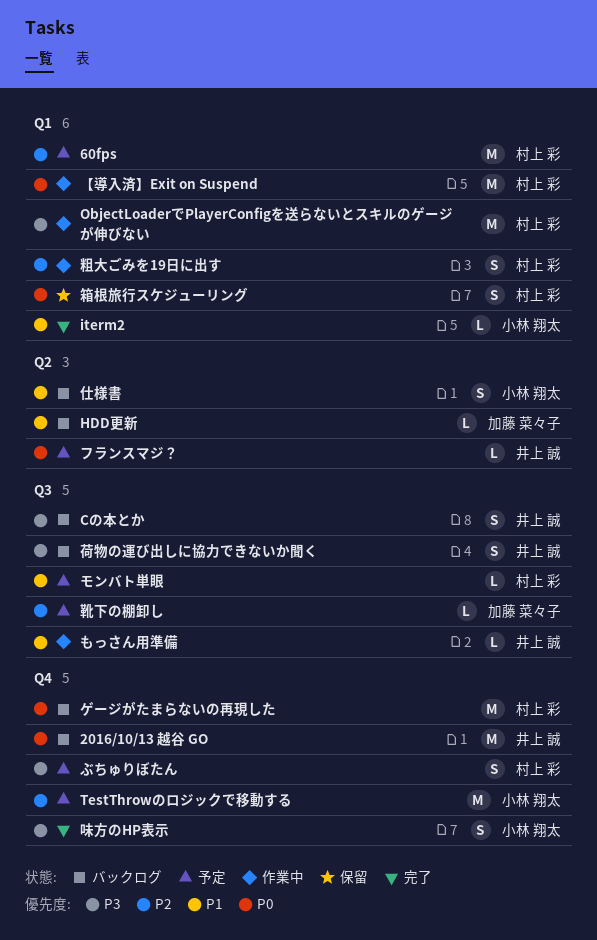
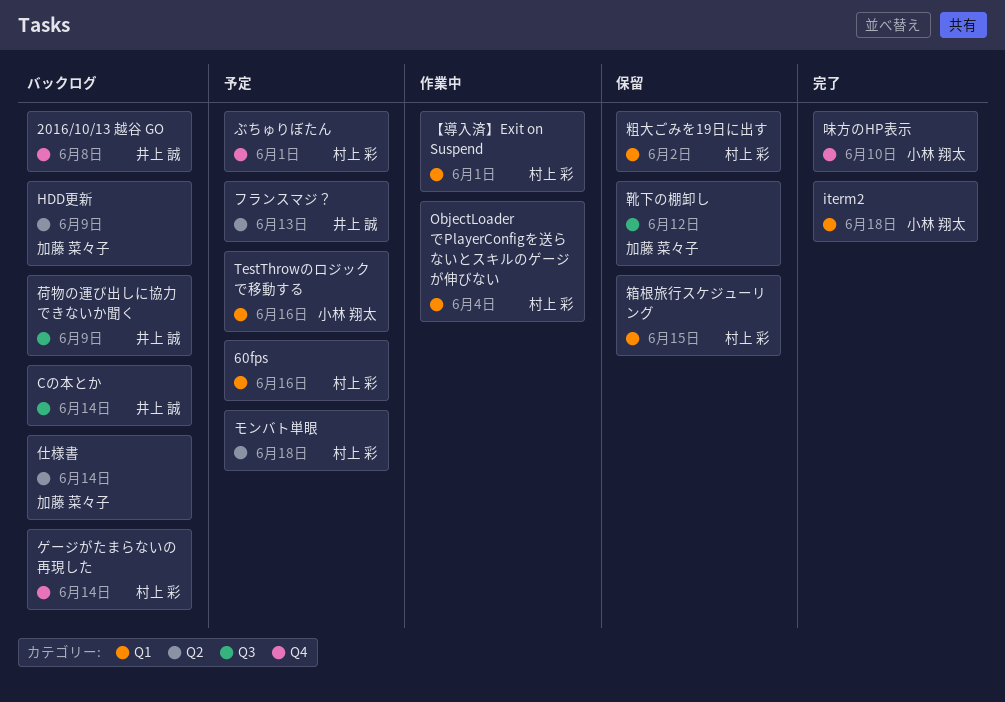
TestThrowのロジックで移動する, label: Q4 -> Q1
もっさん用準備: present -> none
モンバト単眼, label: Q3 -> Q2
仕様書, owner: 小林 翔太 -> 加藤 菜々子
粗大ごみを19日に出す, status: 作業中 -> 保留
靴下の棚卸し, status: 予定 -> 保留

